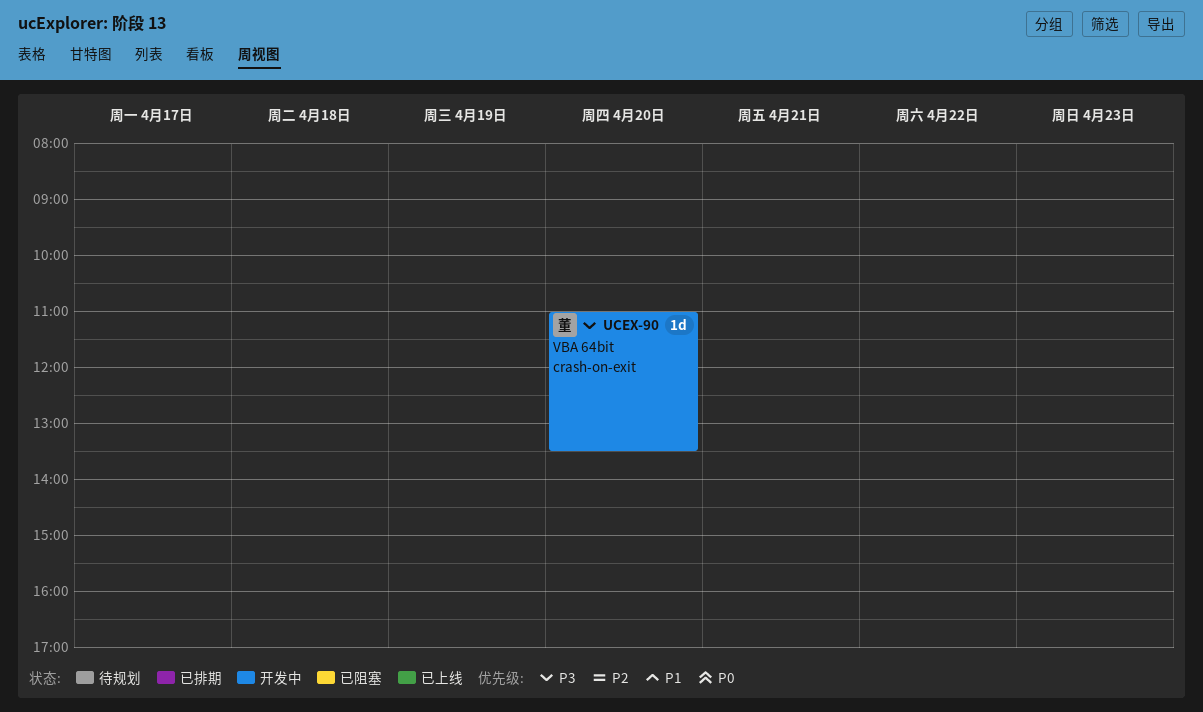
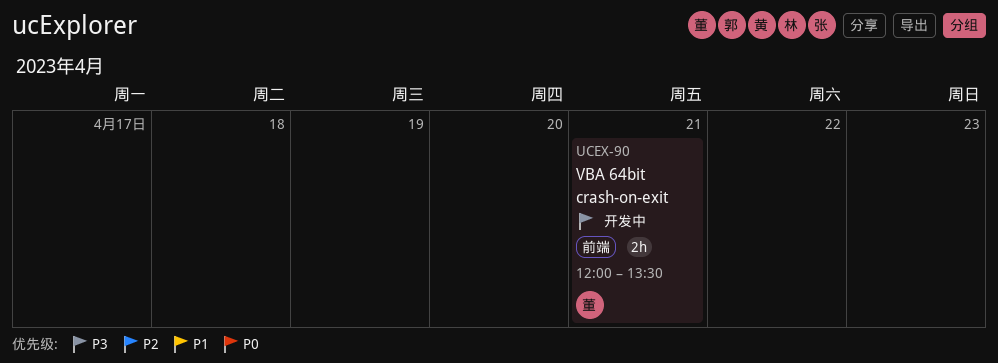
UCEX-90, estimate: 1d -> 2h
UCEX-90, day: Apr 20 -> Apr 21
UCEX-90, begins: 11:00 -> 12:00

